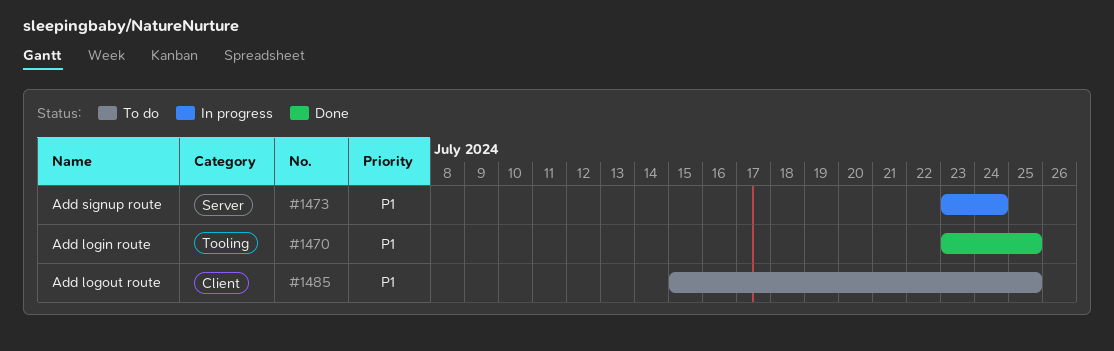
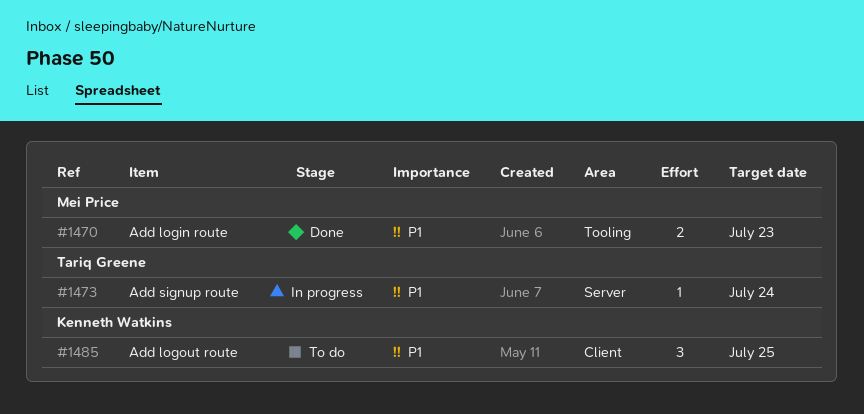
#1470, due: Jul 25 -> Jul 23

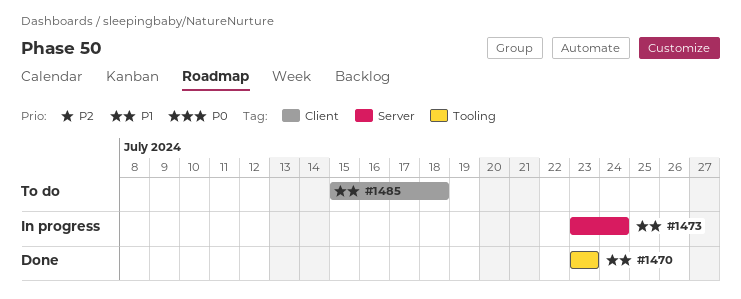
#1485, due: Jul 25 -> Jul 18

